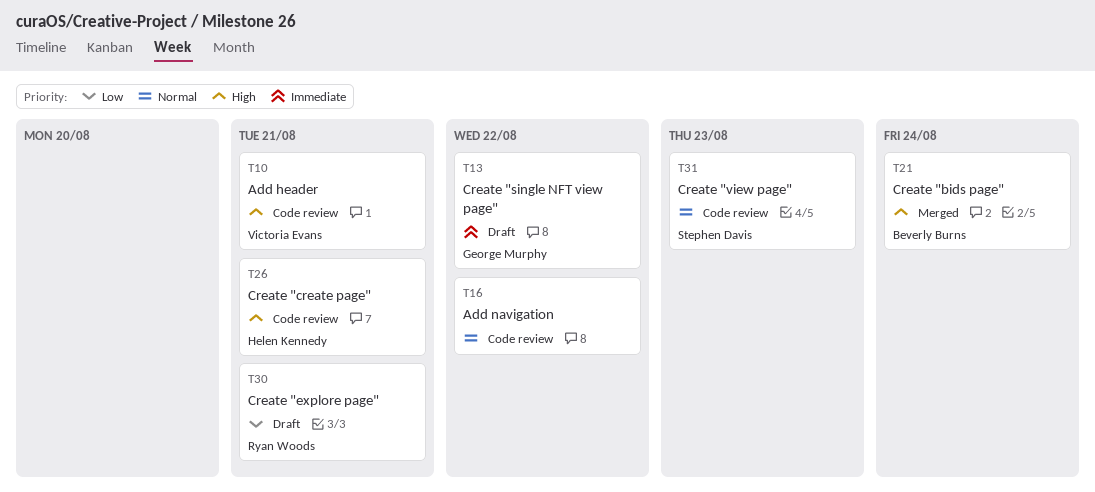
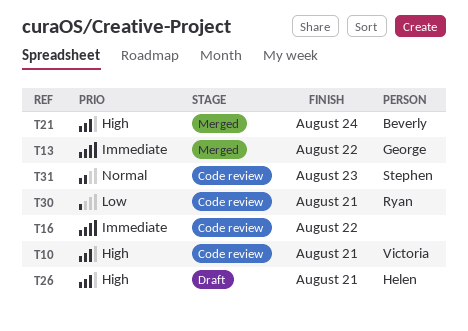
T13, status: Draft -> Merged
T16, priority: Normal -> Immediate
T26, status: Code review -> Draft
T30, status: Draft -> Code review

